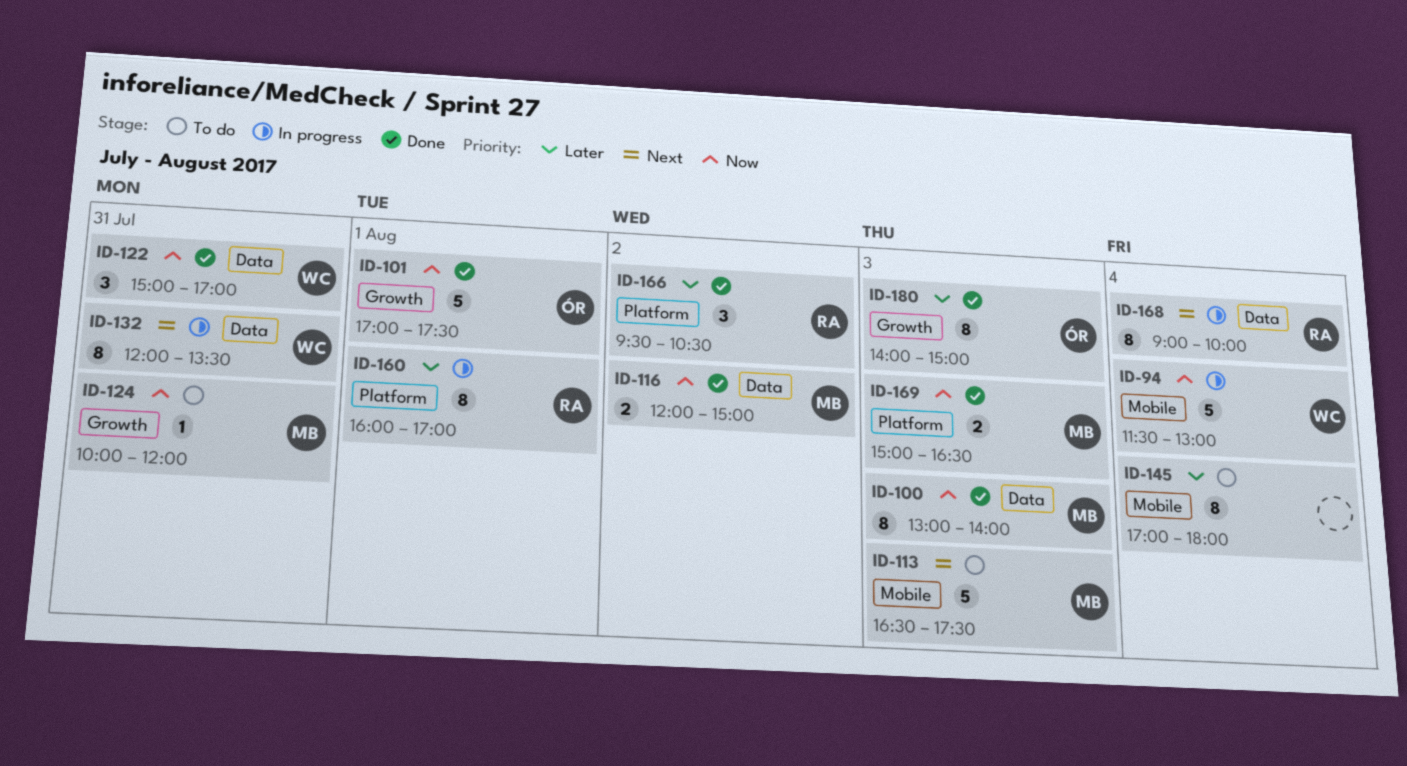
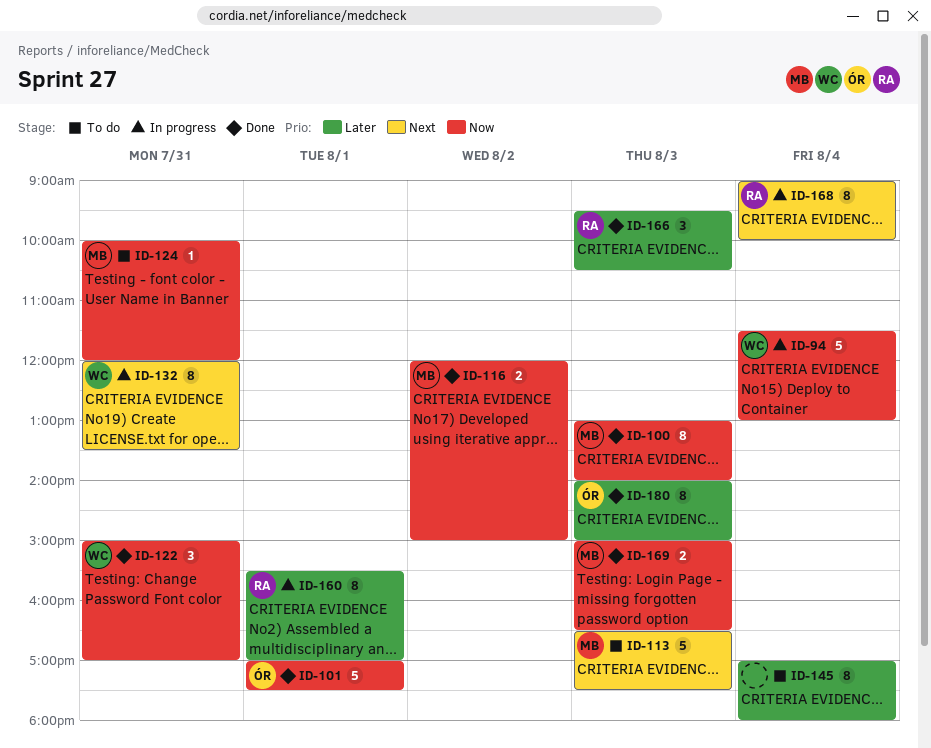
ID-160, begins: 16:00 -> 15:30
ID-166, day: Aug 2 -> Aug 3

